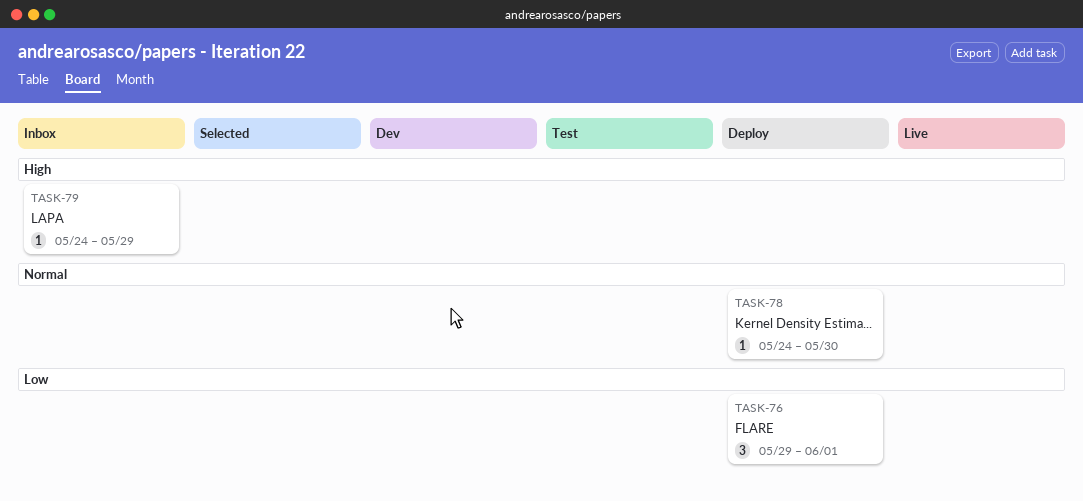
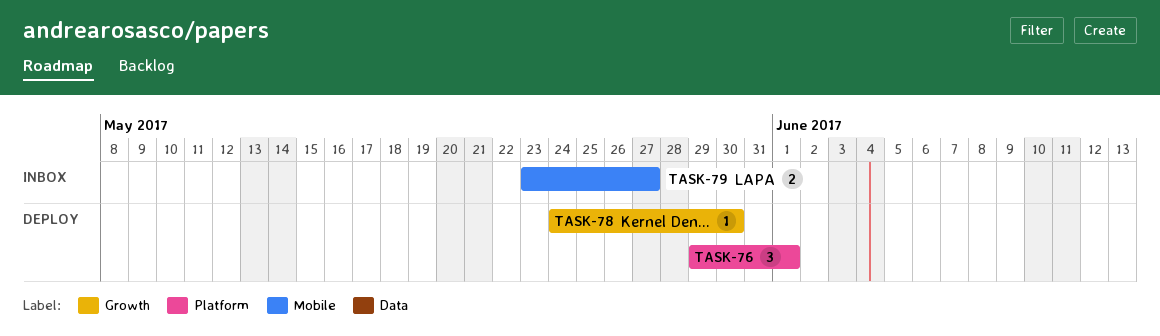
TASK-79, estimate: 1 -> 2
TASK-79, start: May 24 -> May 23
TASK-79, due: May 29 -> May 27

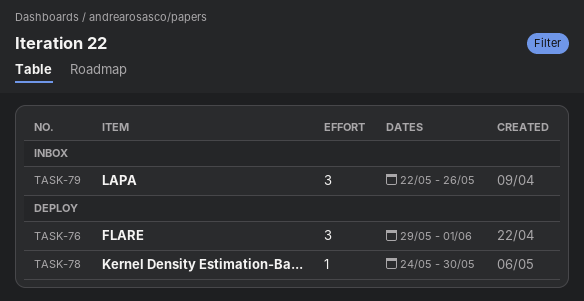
TASK-79, estimate: 2 -> 3
TASK-79, start: May 23 -> May 22
TASK-79, due: May 27 -> May 26

